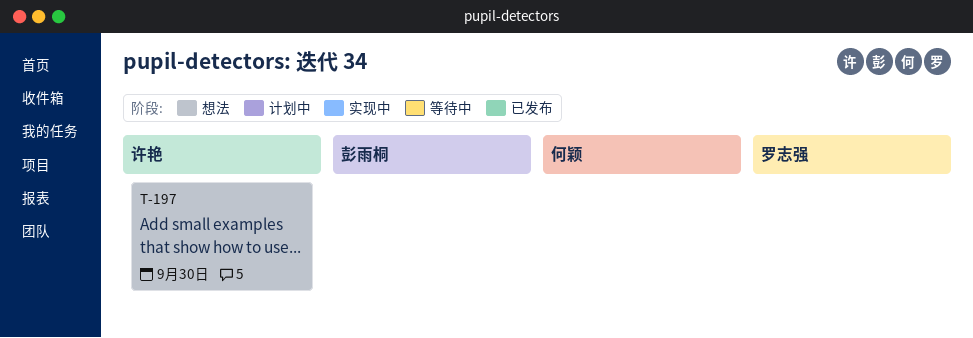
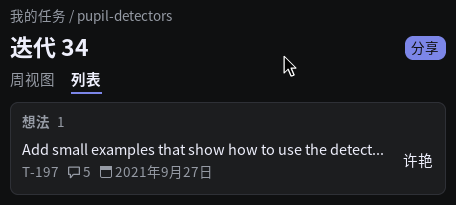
T-197, due: Sep 30 -> Sep 27

